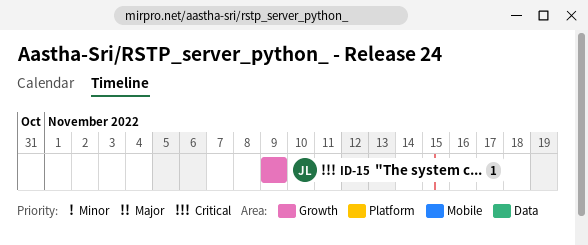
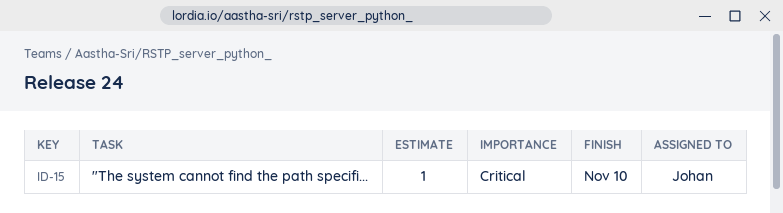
ID-15, due: Nov 9 -> Nov 10

